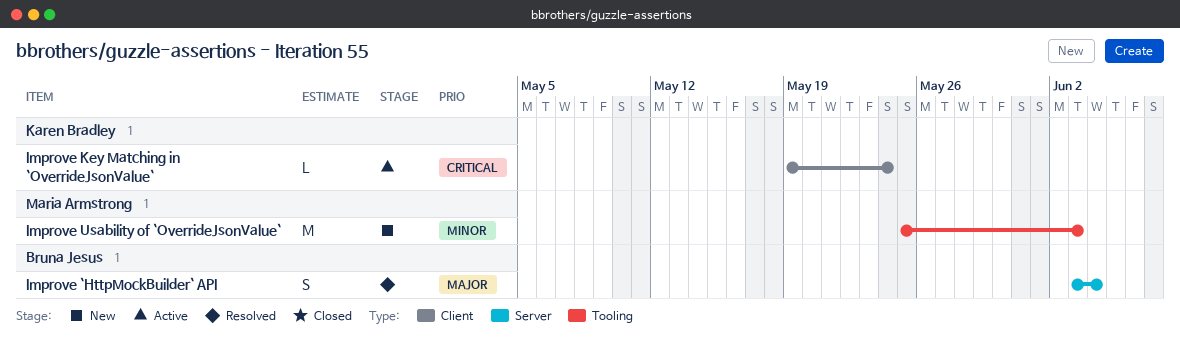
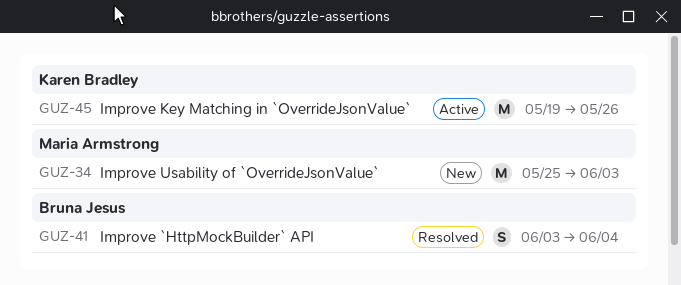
Improve Key Matching in `OverrideJsonValue`, estimate: L -> M
Improve Key Matching in `OverrideJsonValue`, due: May 24 -> May 26

